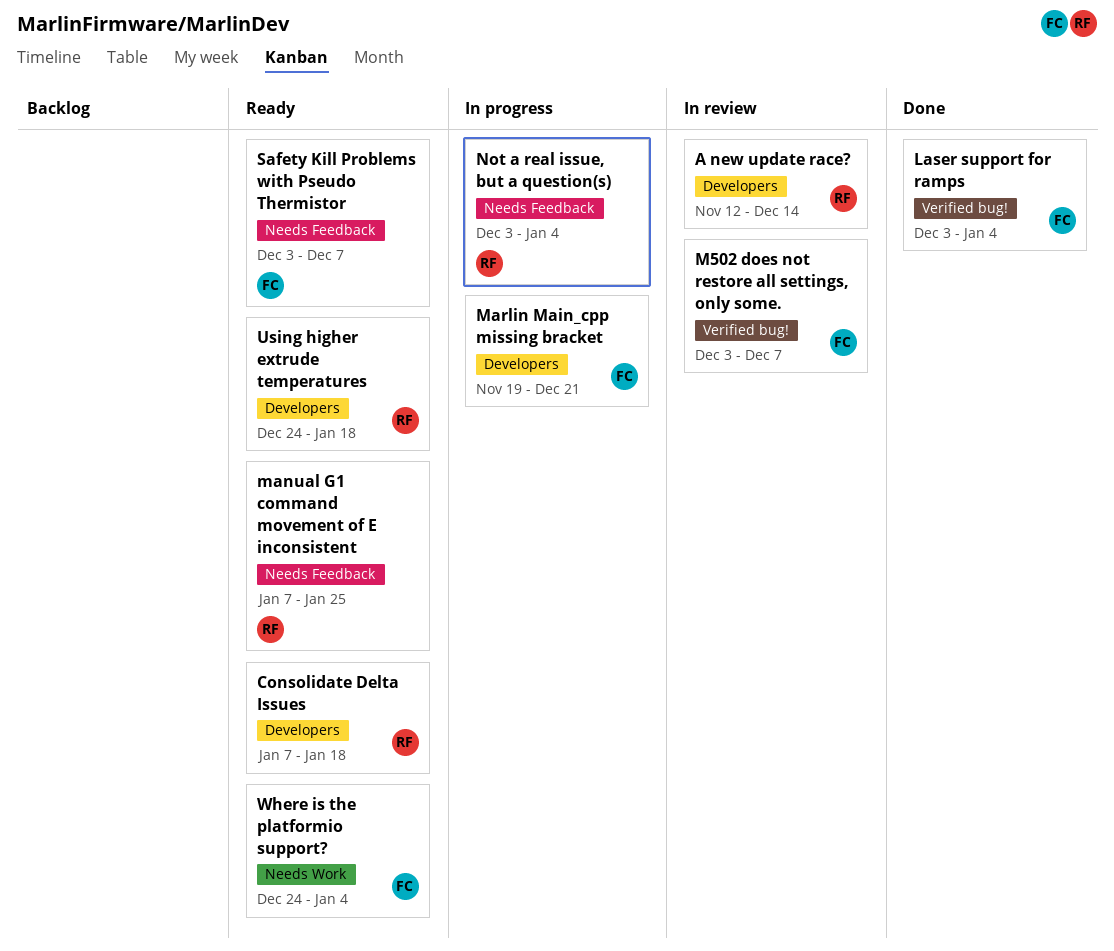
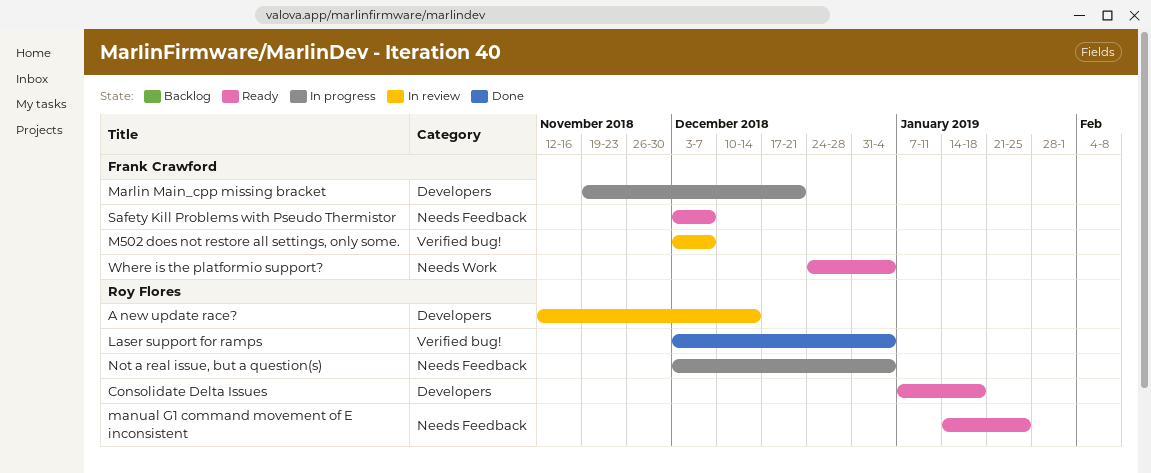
Laser support for ramps, owner: Frank Crawford -> Roy Flores
manual G1 command movement of E inconsistent, start: Jan 7 -> Jan 14
Using higher extrude temperatures: present -> none

